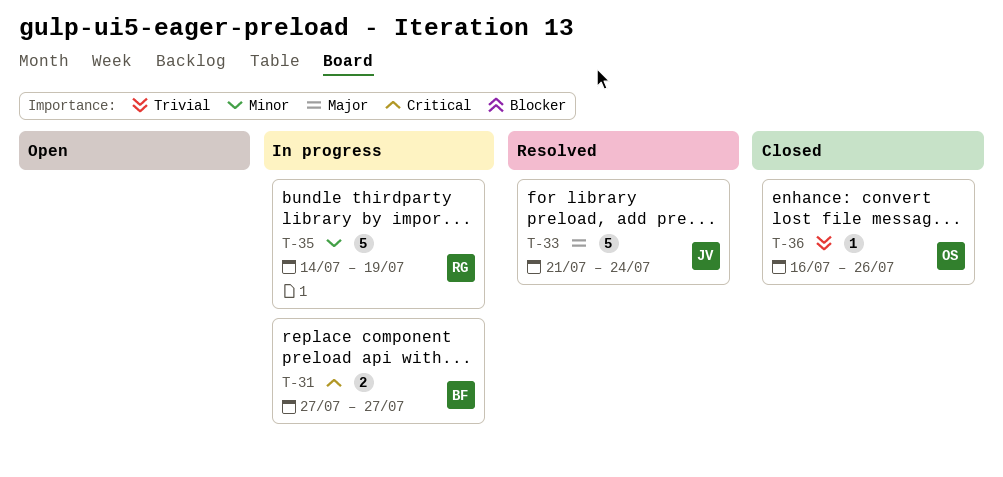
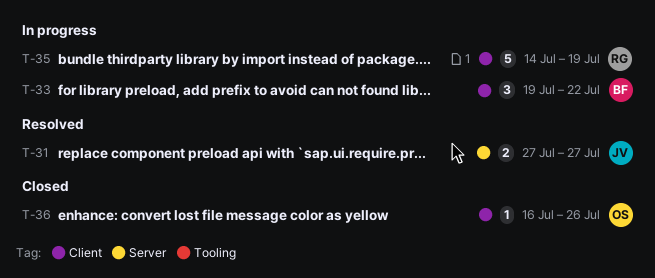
T-31, status: In progress -> Resolved
T-31, owner: BF -> JV
T-33, status: Resolved -> In progress
T-33, owner: JV -> BF
T-33, estimate: 5 -> 3
T-33, start: Jul 21 -> Jul 19
T-33, due: Jul 24 -> Jul 22

